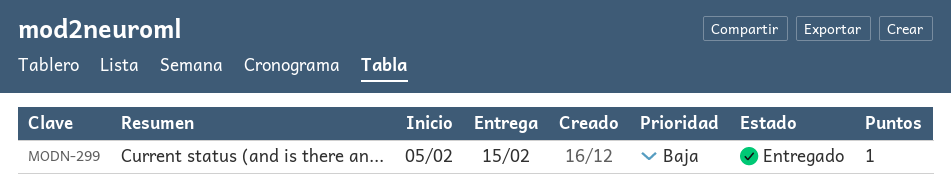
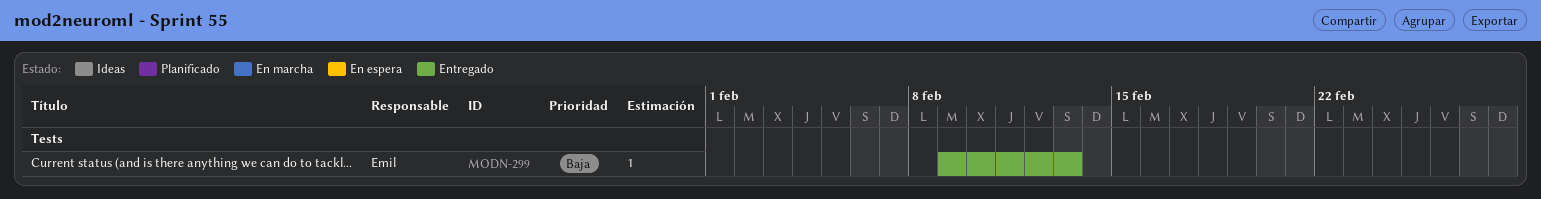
MODN-299, start: Feb 5 -> Feb 9
MODN-299, due: Feb 15 -> Feb 13

